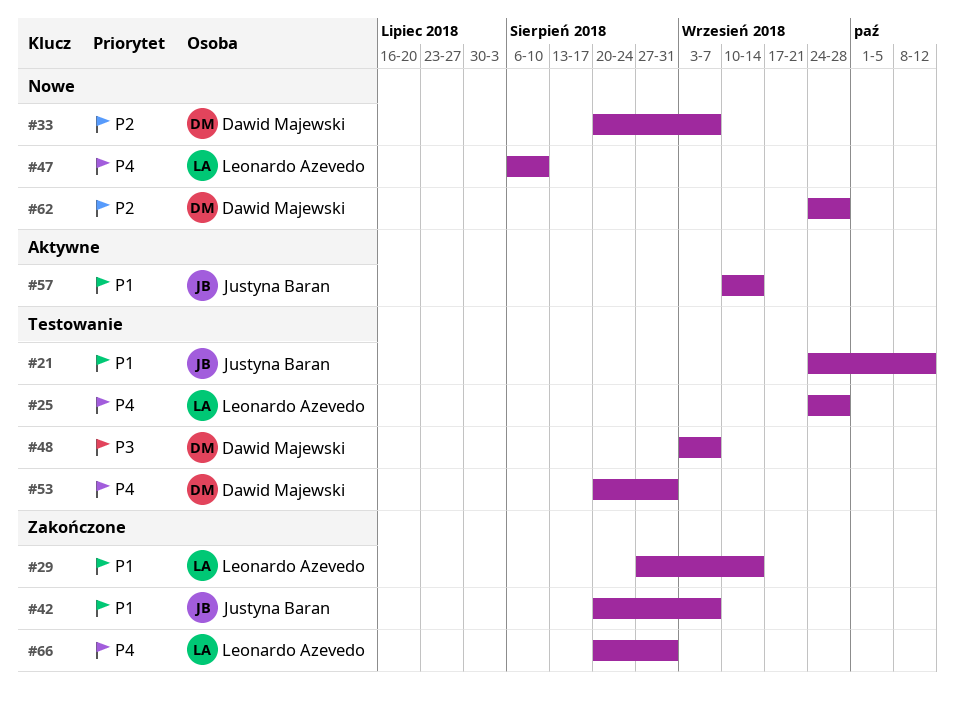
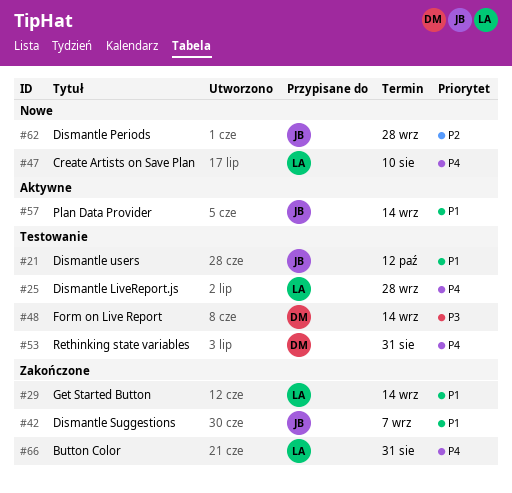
#33: present -> none
#48, due: Sep 7 -> Sep 14
#62, owner: Dawid Majewski -> Justyna Baran

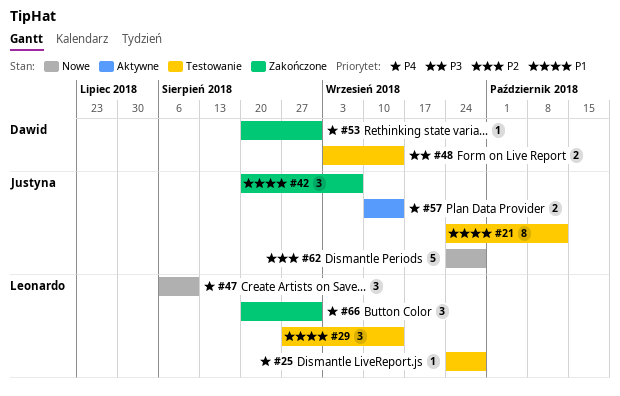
#29, status: Zakończone -> Testowanie
#53, status: Testowanie -> Zakończone
#57, priority: P1 -> P4

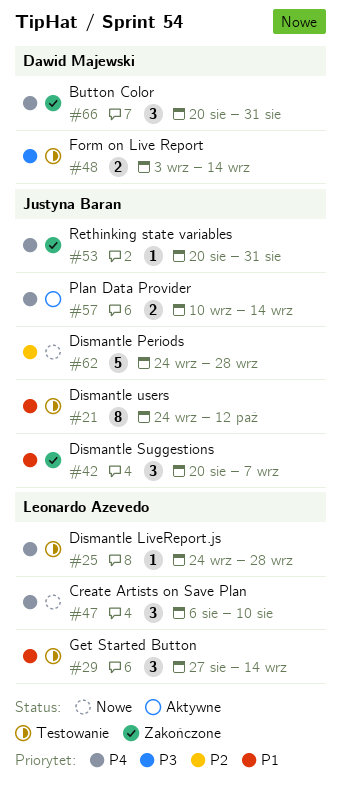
#53, owner: Dawid Majewski -> Justyna Baran
#66, owner: Leonardo Azevedo -> Dawid Majewski

